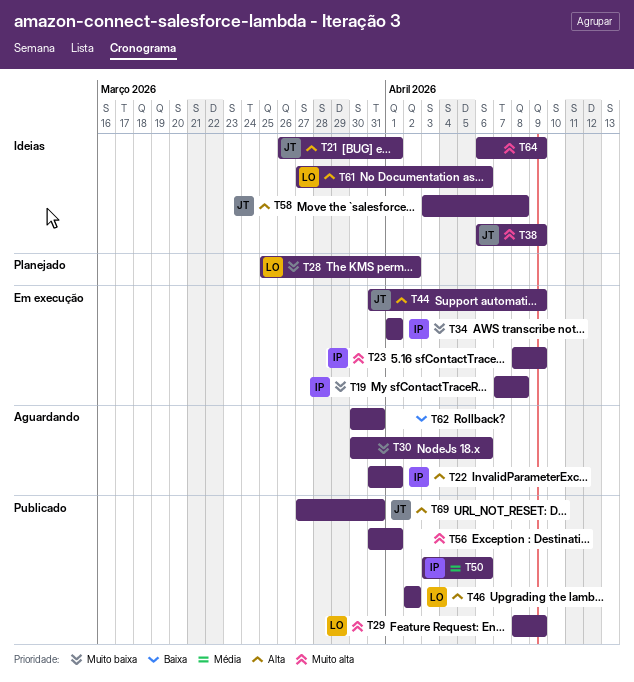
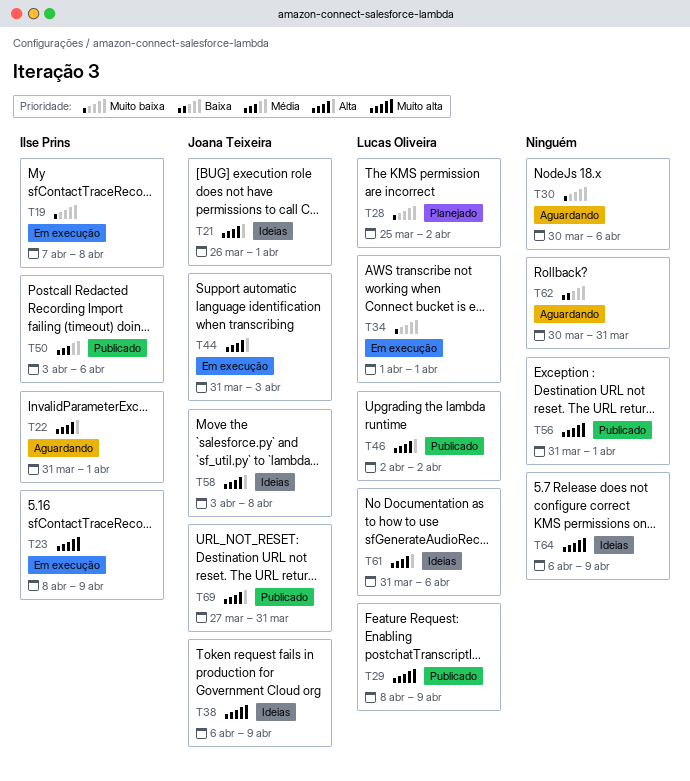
T34, owner: Ilse Prins -> Lucas Oliveira
T44, due: Apr 9 -> Apr 3
T61, start: Mar 27 -> Mar 31

